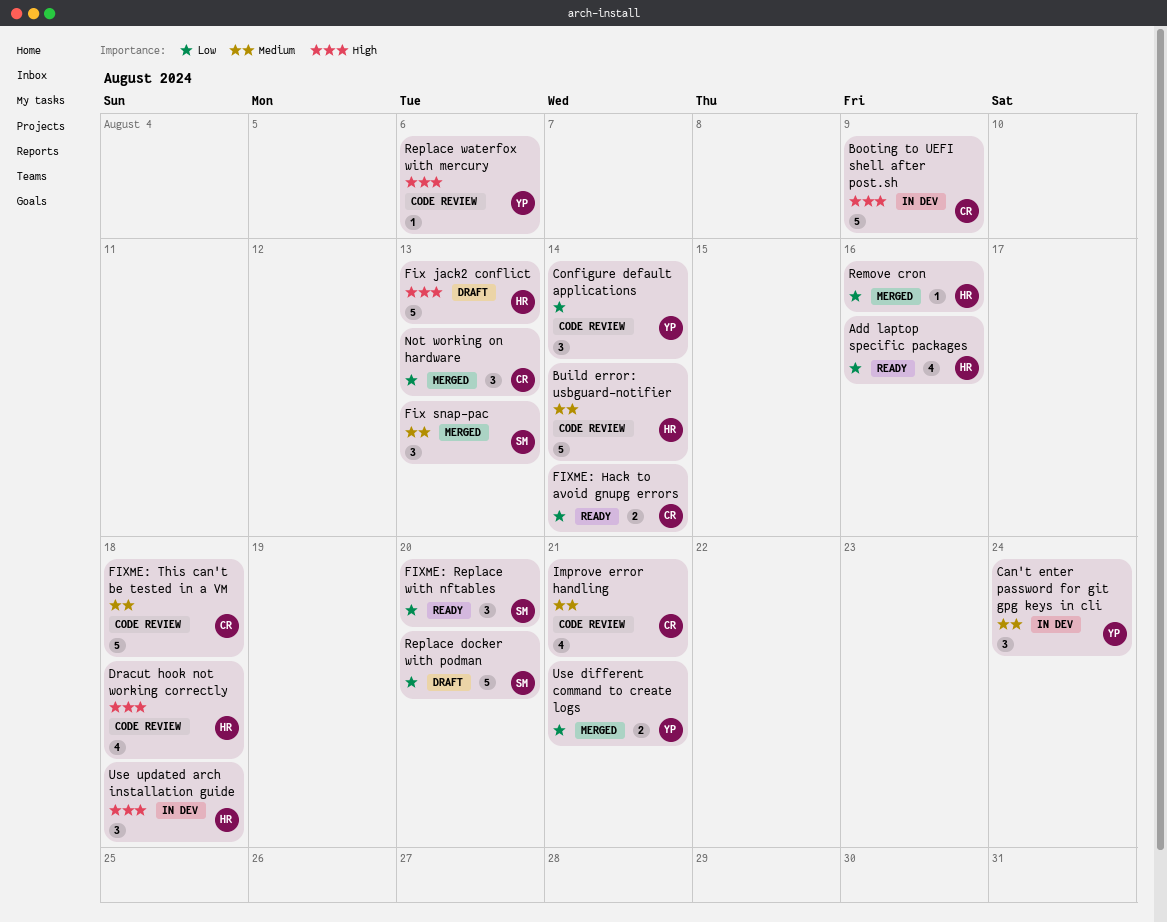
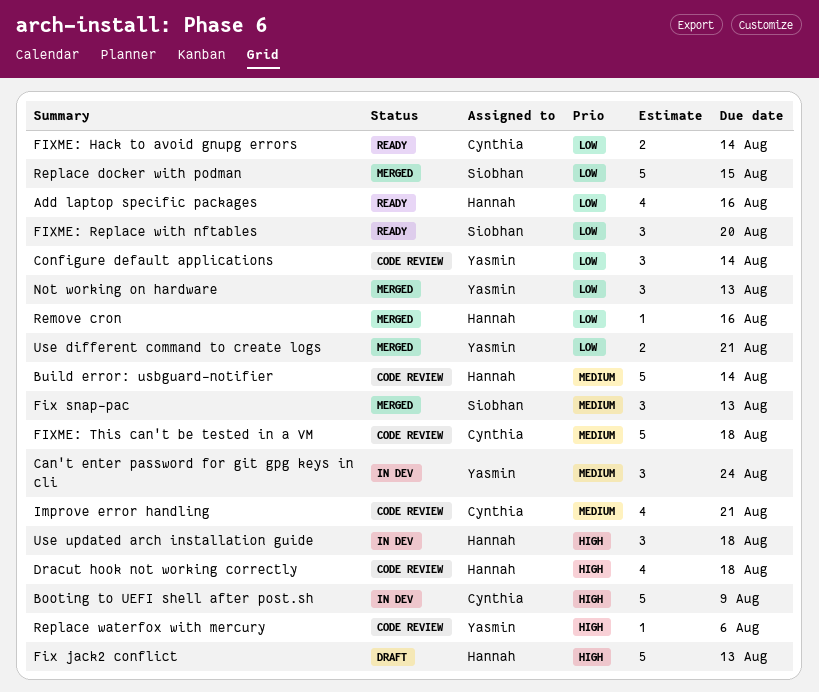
Not working on hardware, owner: Cynthia -> Yasmin
Replace docker with podman, status: Draft -> Merged
Replace docker with podman, due: Aug 20 -> Aug 15

